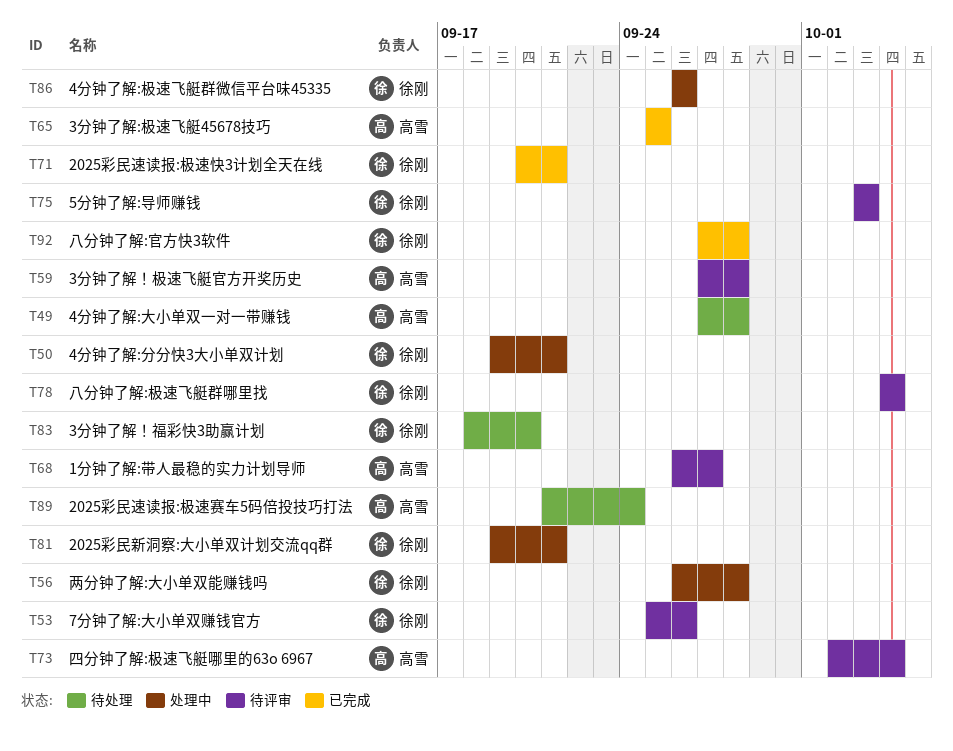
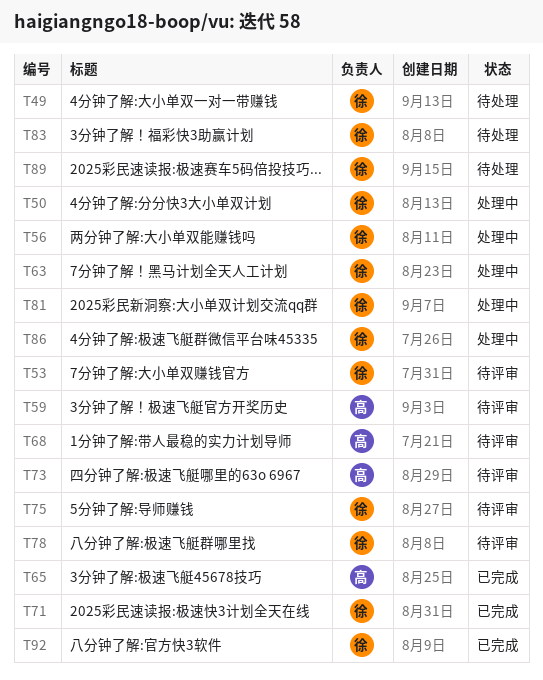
T49, owner: 高雪 -> 徐刚
T63: none -> present
T89, owner: 高雪 -> 徐刚

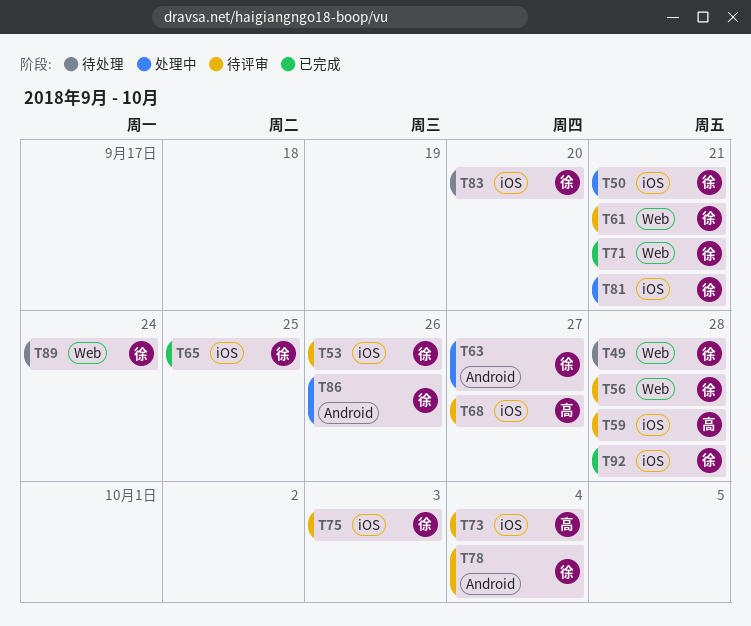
T56, status: 处理中 -> 待评审
T61: none -> present
T65, owner: 高 -> 徐

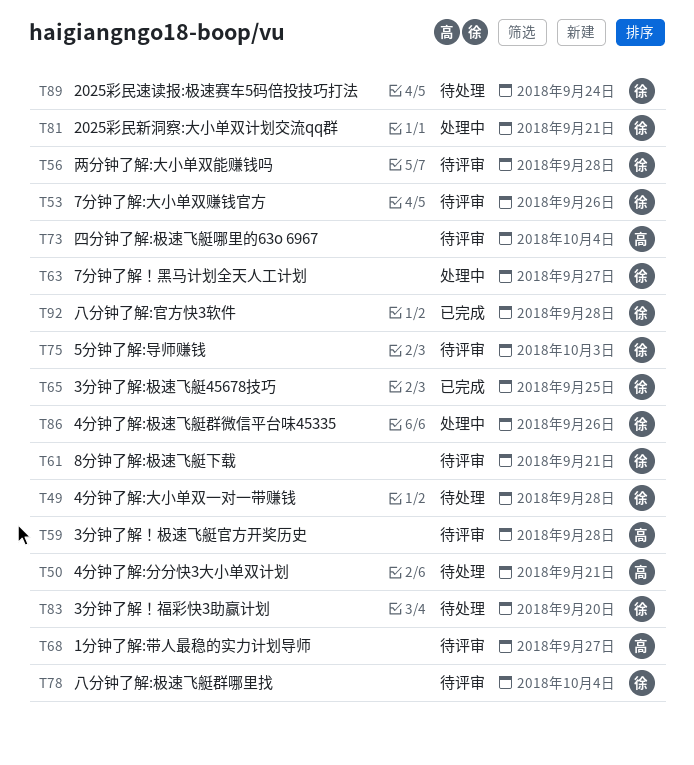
T50, status: 处理中 -> 待处理
T50, owner: 徐 -> 高
T71: present -> none

